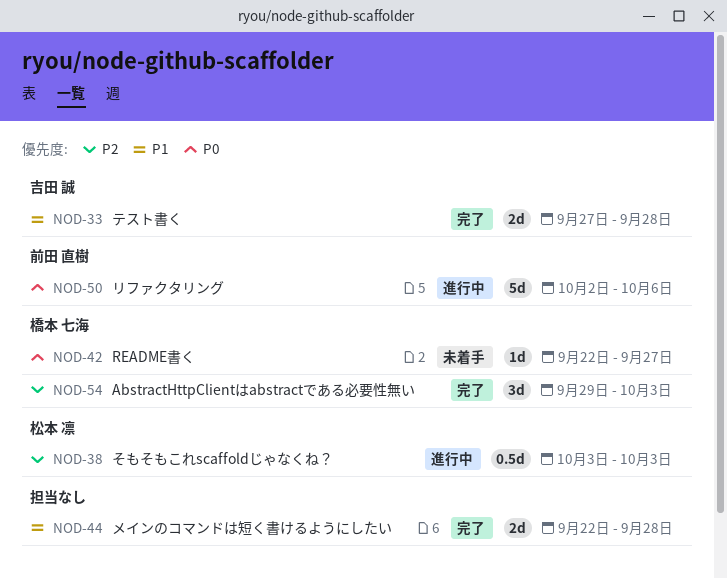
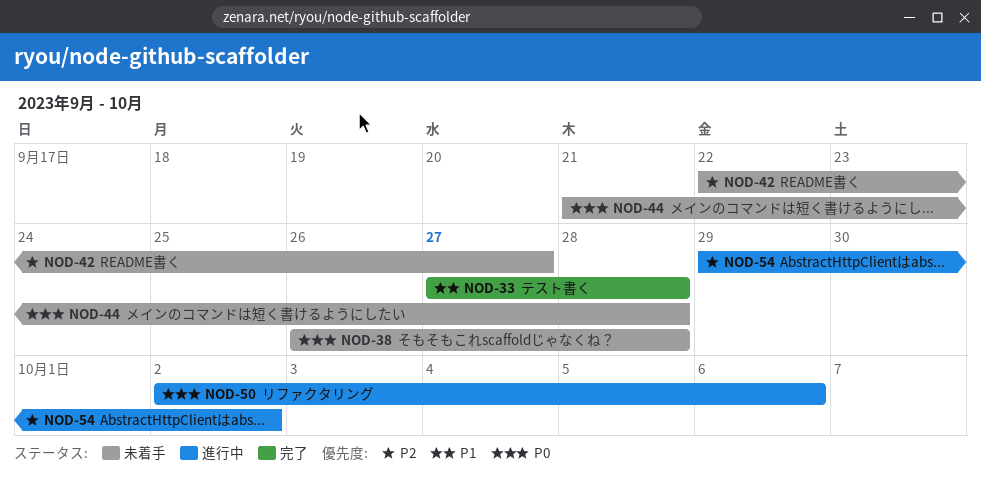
NOD-38, status: 進行中 -> 未着手
NOD-38, priority: P2 -> P0
NOD-38, start: Oct 3 -> Sep 26
NOD-38, due: Oct 3 -> Sep 28
NOD-42, priority: P0 -> P2
NOD-44, status: 完了 -> 未着手
NOD-44, priority: P1 -> P0
NOD-44, start: Sep 22 -> Sep 21
NOD-54, status: 完了 -> 進行中
NOD-54, due: Oct 3 -> Oct 2

